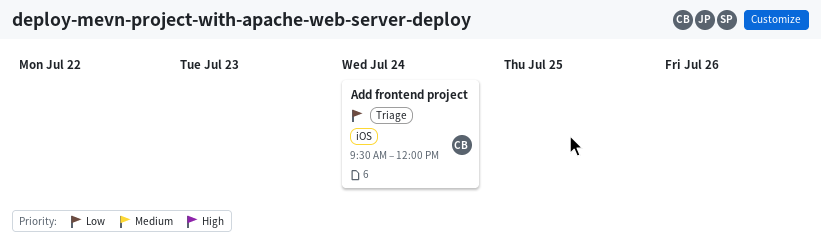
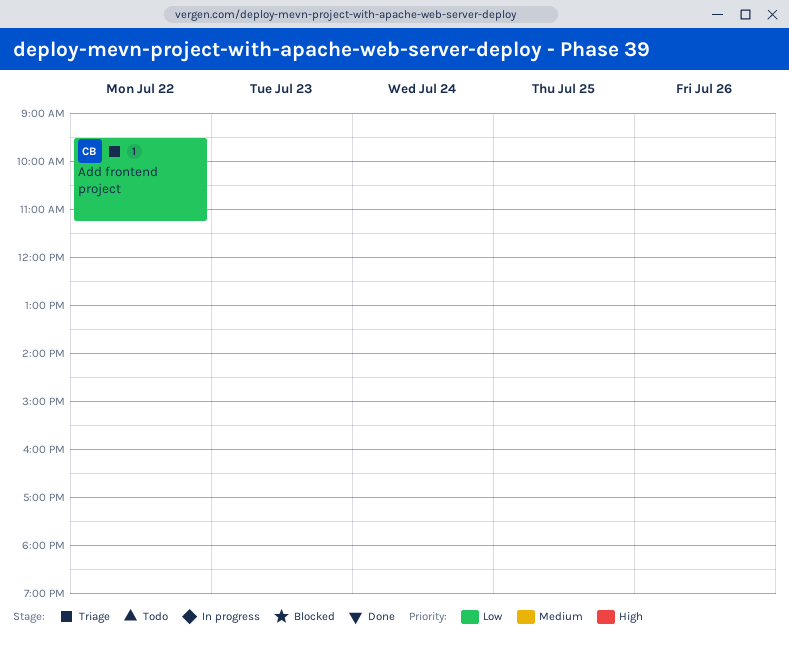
Add frontend project, day: Jul 24 -> Jul 22
Add frontend project, ends: 12:00 -> 11:15

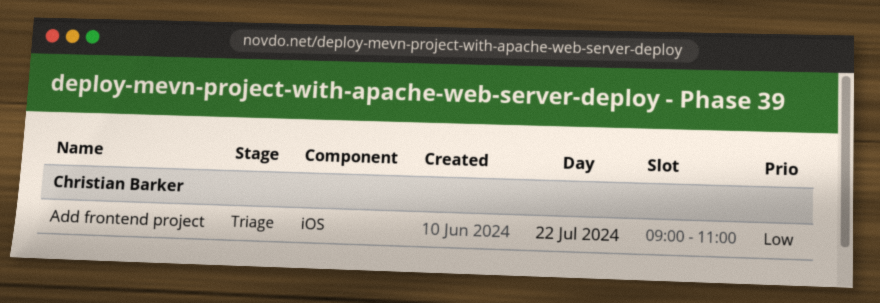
Add frontend project, begins: 09:30 -> 09:00
Add frontend project, ends: 11:15 -> 11:00

